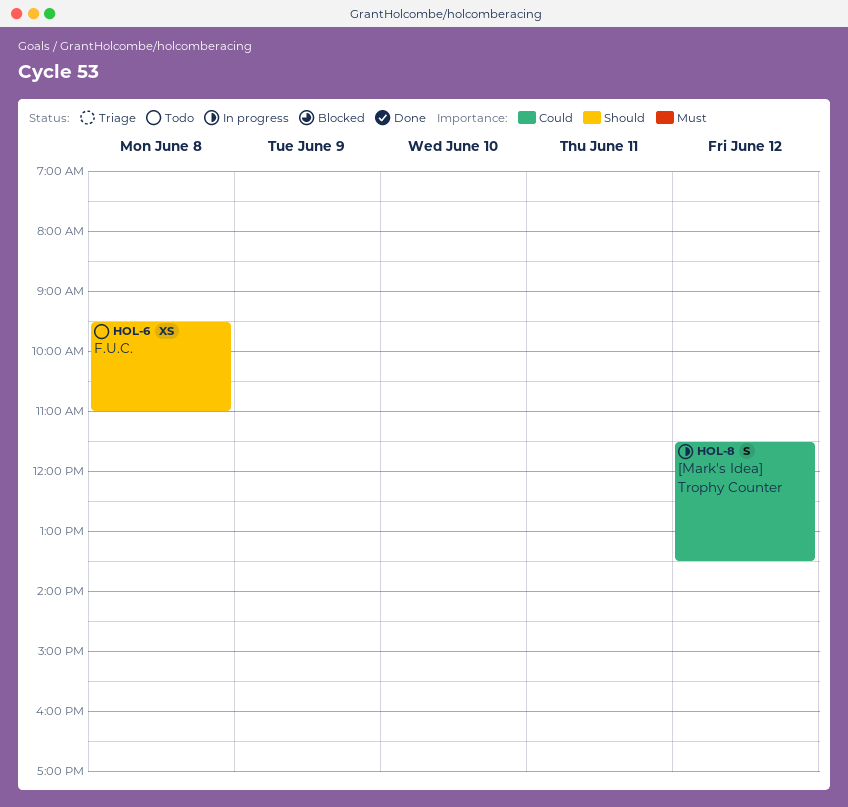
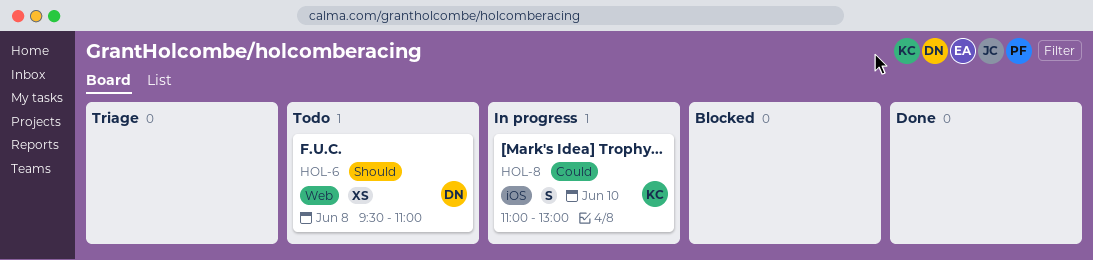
HOL-8, day: Jun 12 -> Jun 10
HOL-8, begins: 11:30 -> 11:00
HOL-8, ends: 13:30 -> 13:00

